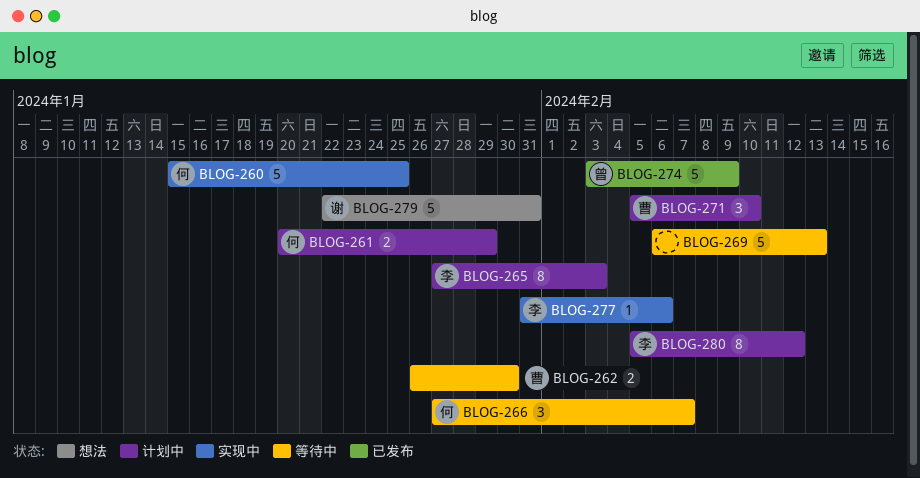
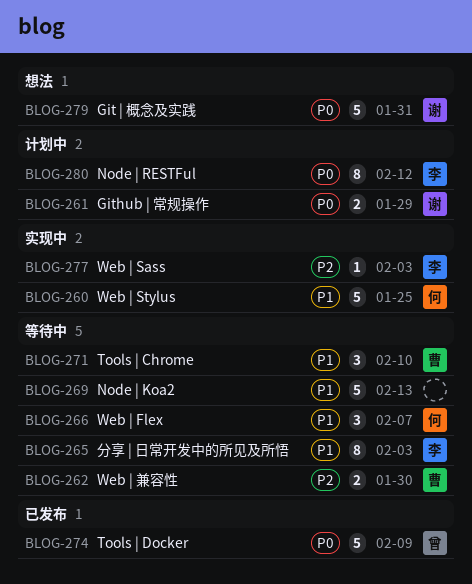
BLOG-261, owner: 何 -> 谢
BLOG-265, status: 计划中 -> 等待中
BLOG-271, status: 计划中 -> 等待中
BLOG-277, due: Feb 6 -> Feb 3

